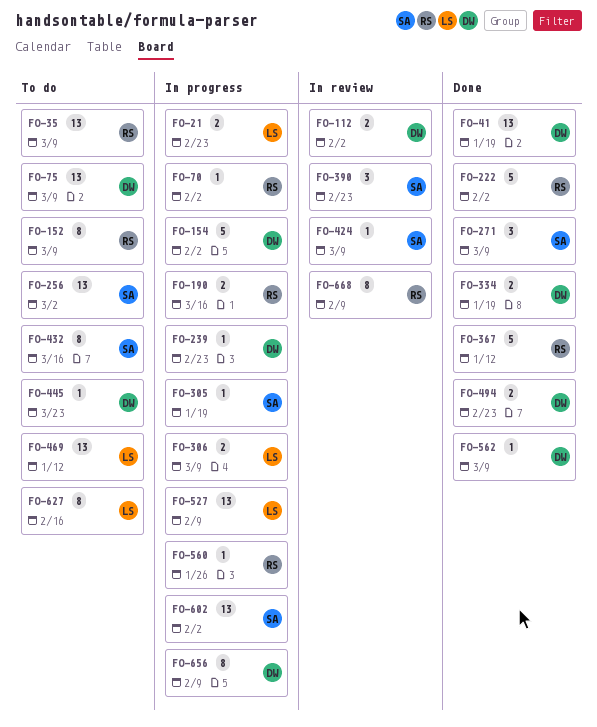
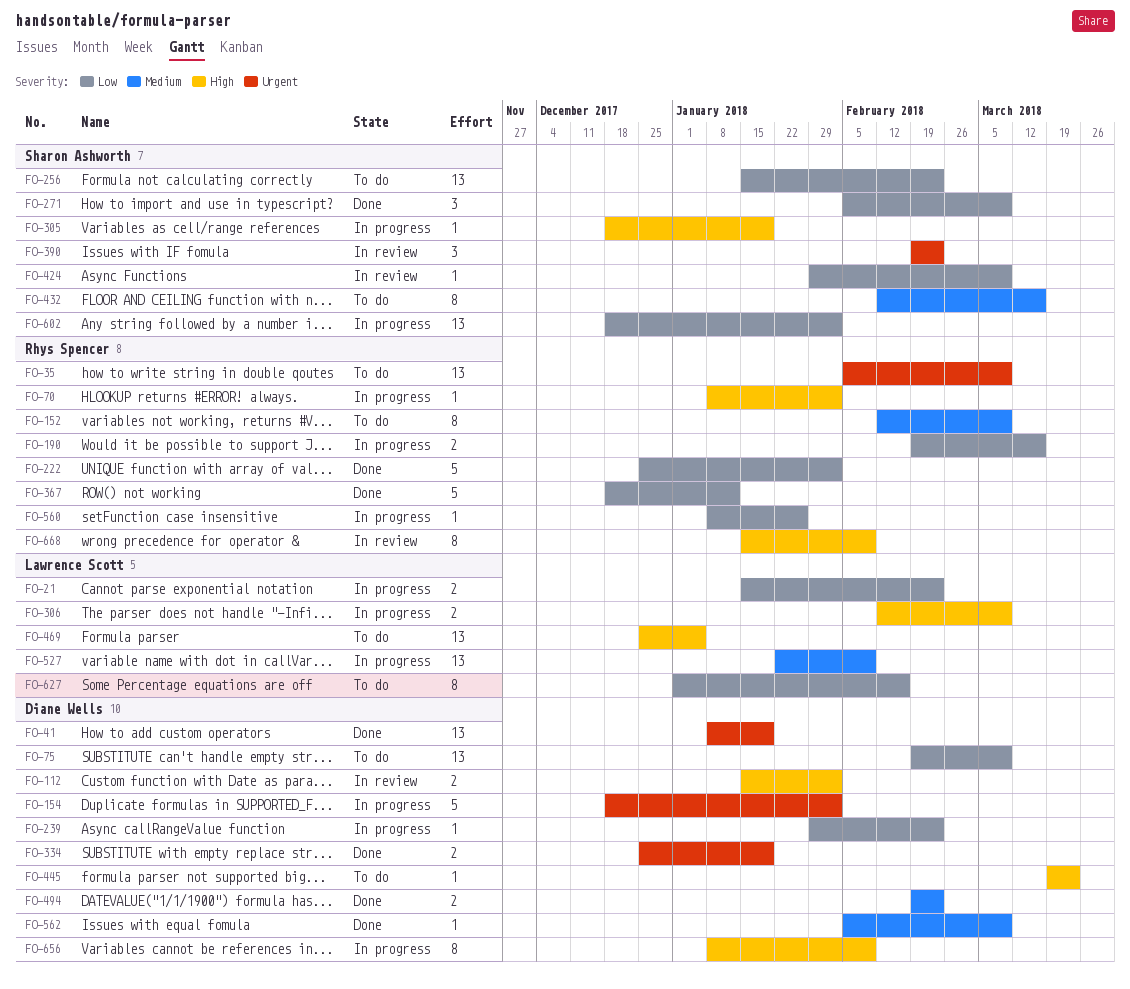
FO-256, due: Mar 2 -> Feb 23
FO-469, due: Jan 12 -> Jan 5

